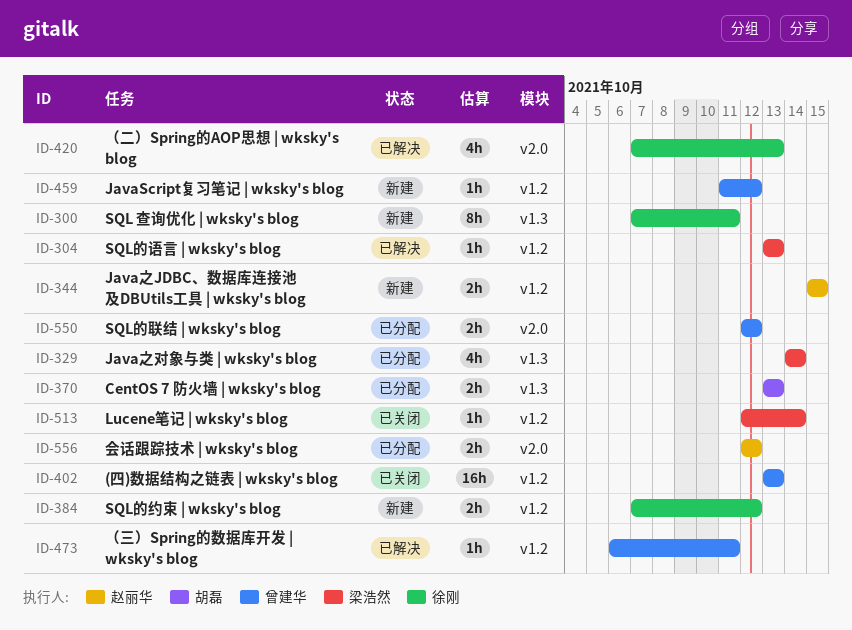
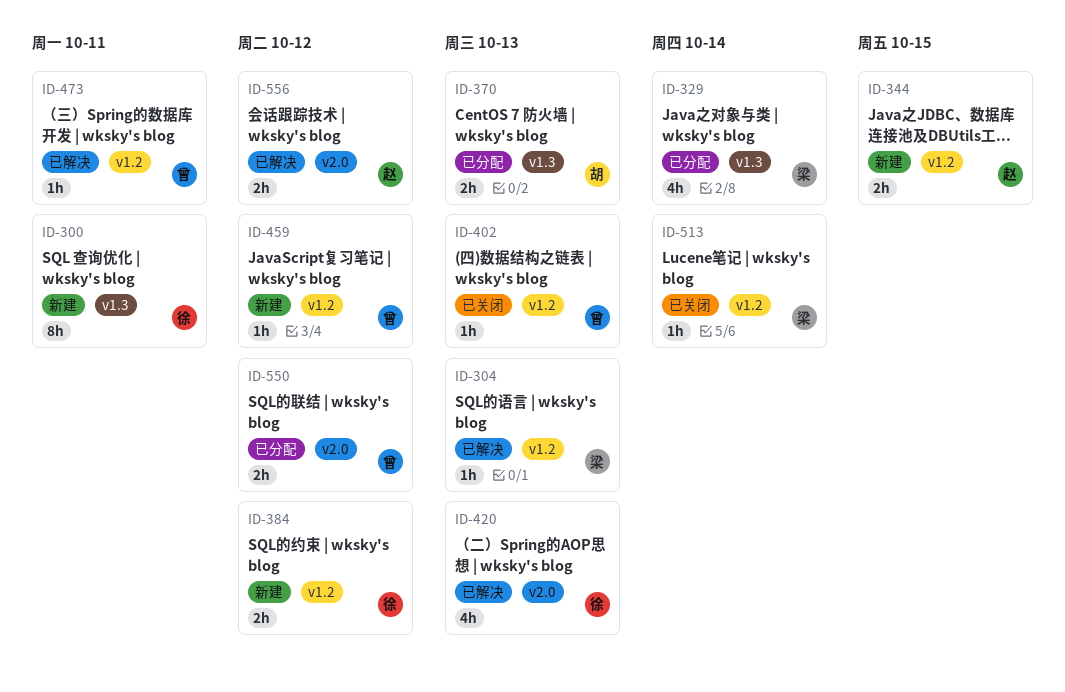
ID-402, estimate: 16h -> 1h
ID-556, status: 已分配 -> 已解决

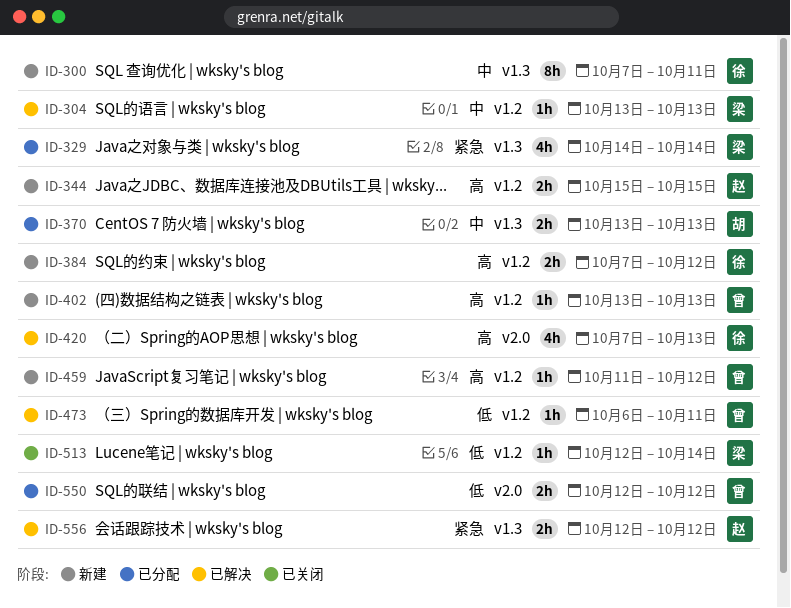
ID-402, status: 已关闭 -> 新建
ID-556, label: v2.0 -> v1.3

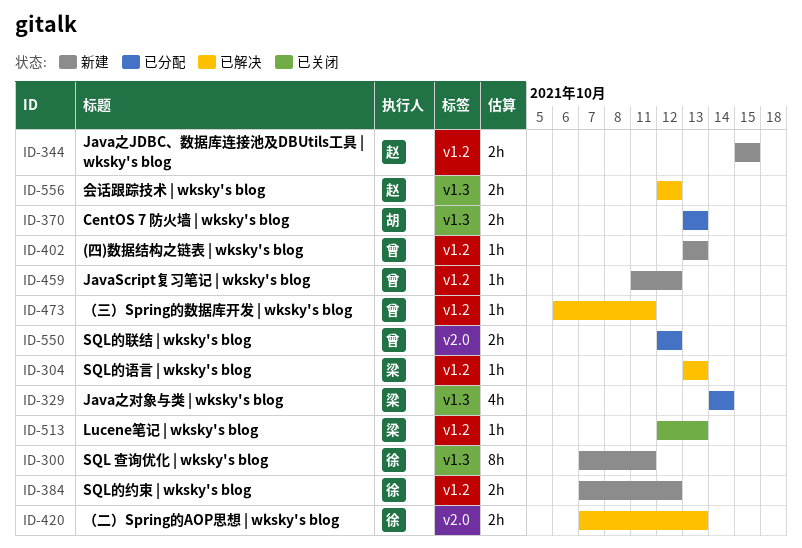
ID-420, estimate: 4h -> 2h
ID-513, due: Oct 14 -> Oct 13

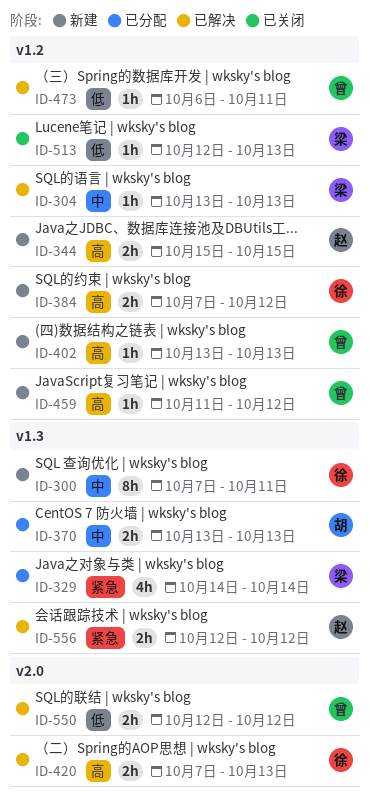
ID-550, status: 已分配 -> 已解决

